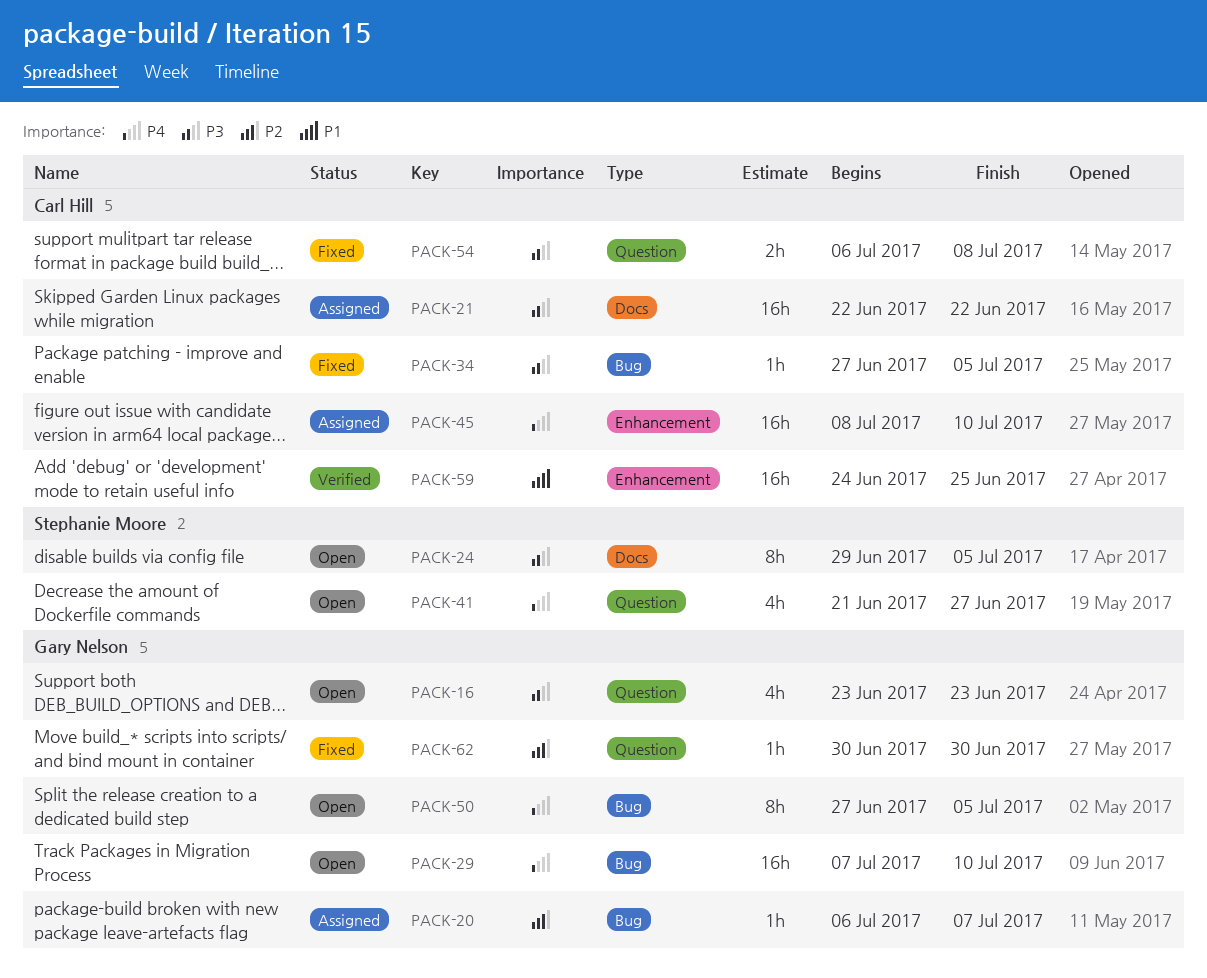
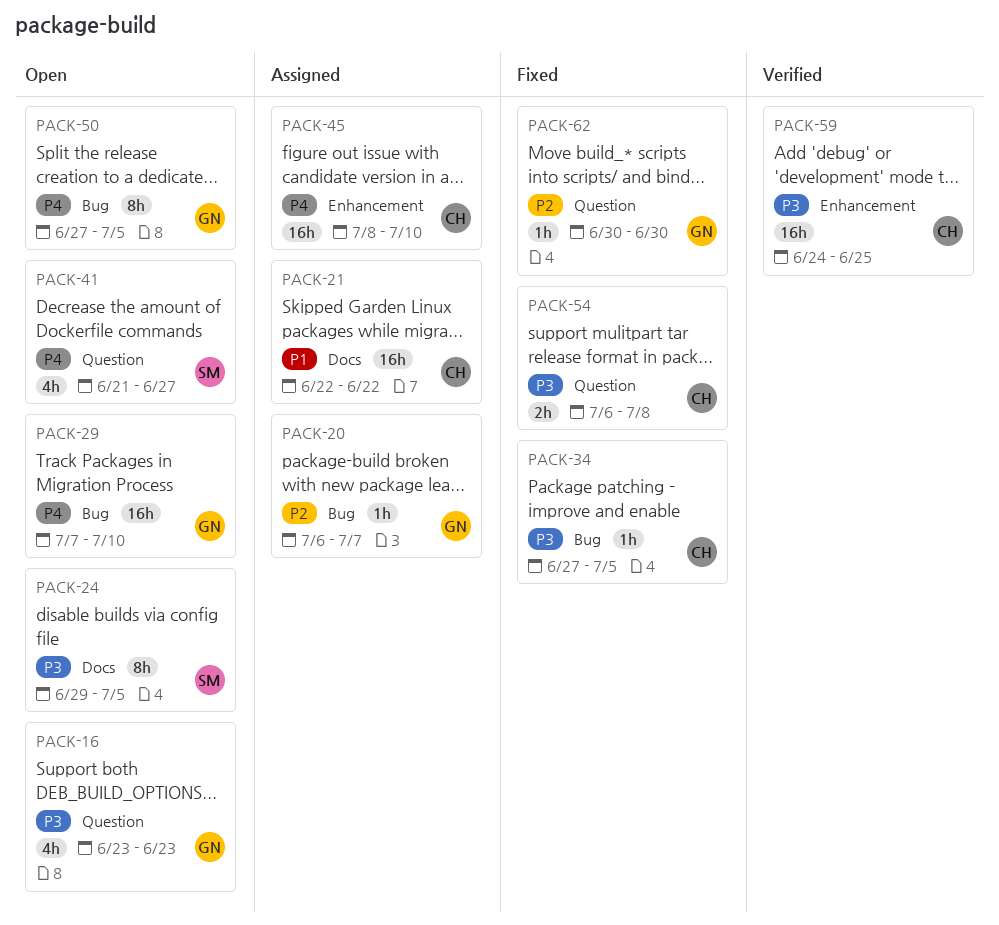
PACK-21, priority: P3 -> P1
PACK-59, priority: P1 -> P3

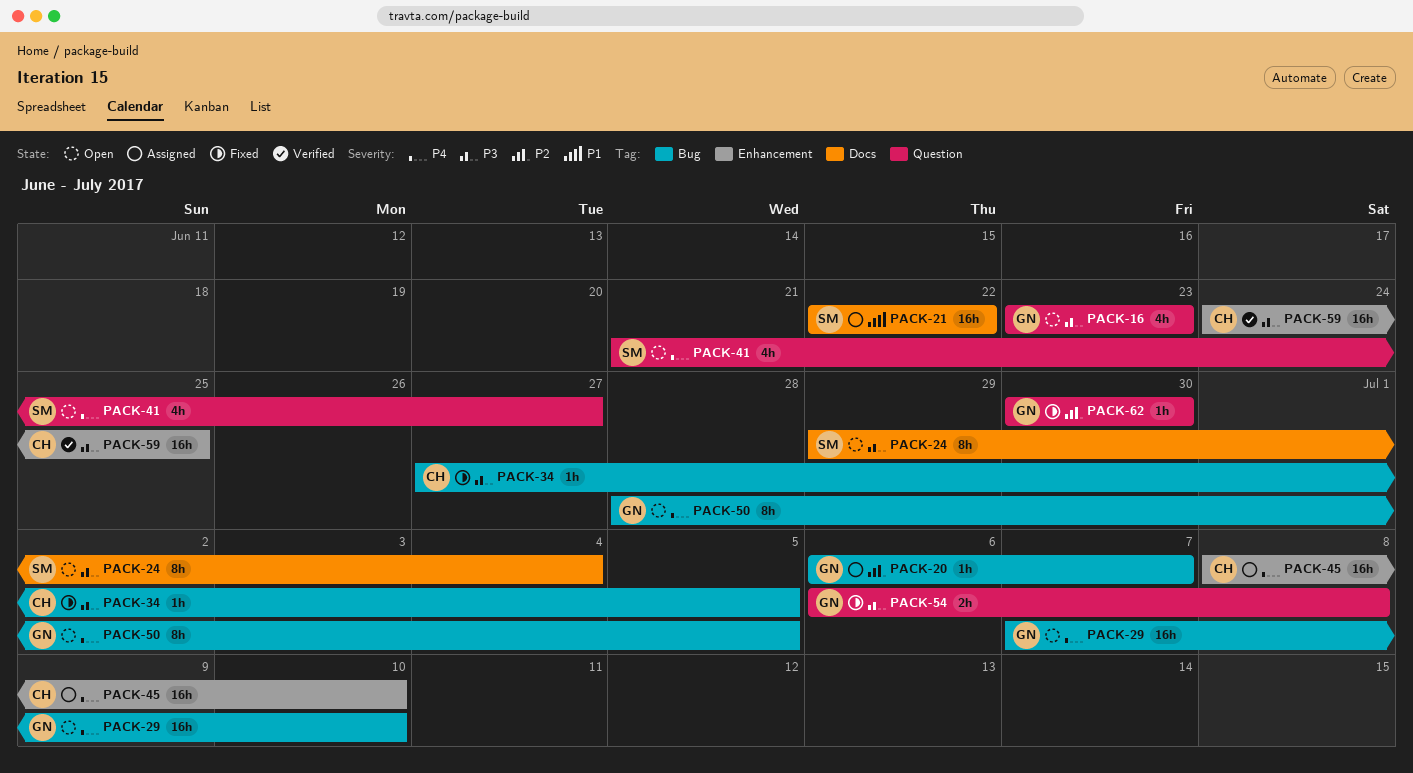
PACK-21, owner: CH -> SM
PACK-24, due: Jul 5 -> Jul 4
PACK-50, start: Jun 27 -> Jun 28
PACK-54, owner: CH -> GN

